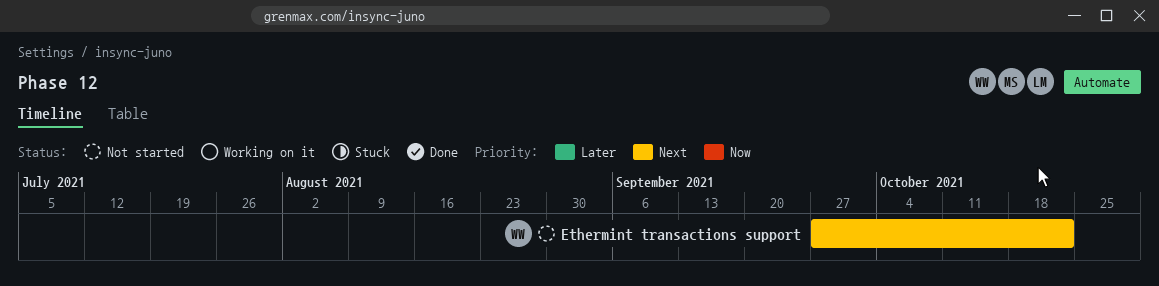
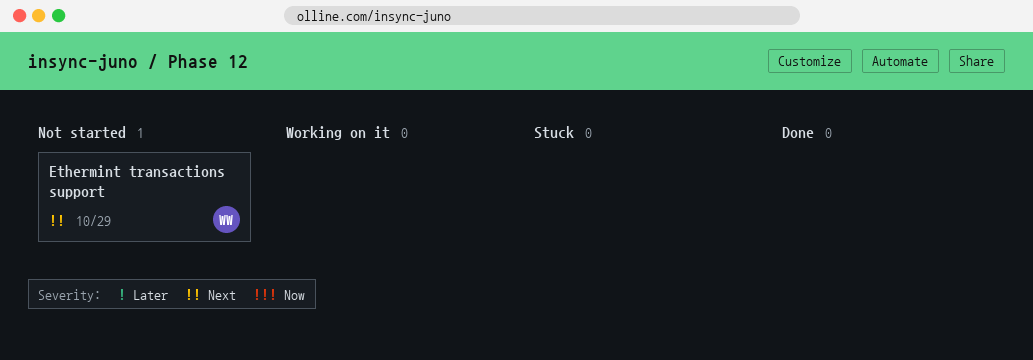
Ethermint transactions support, due: Oct 22 -> Oct 29

